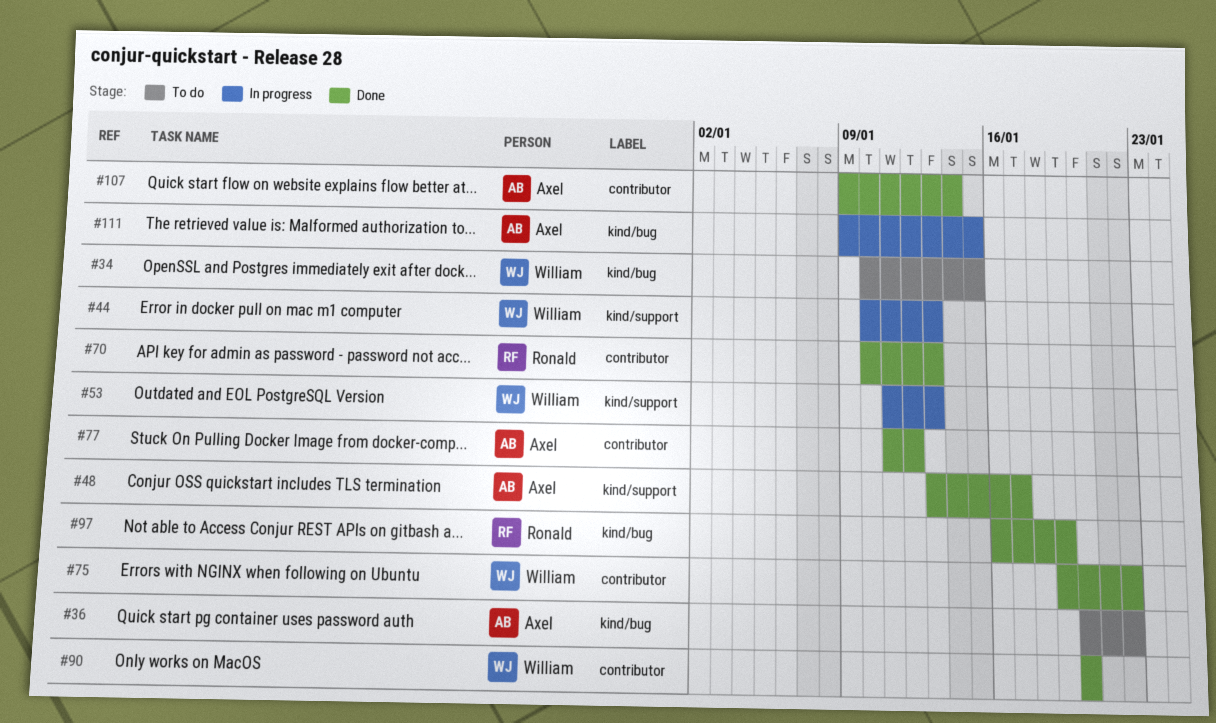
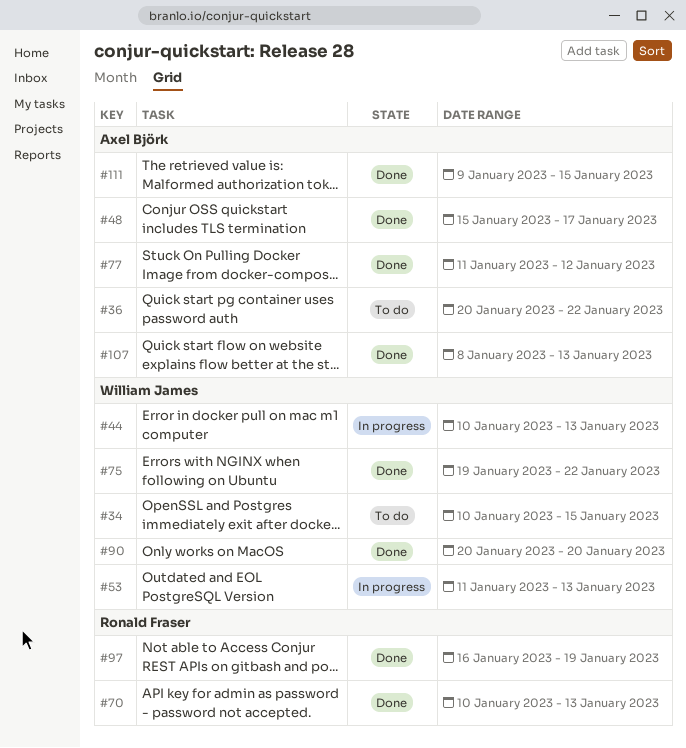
#48, start: Jan 13 -> Jan 15
#107, start: Jan 9 -> Jan 8
#107, due: Jan 14 -> Jan 13
#111, status: In progress -> Done

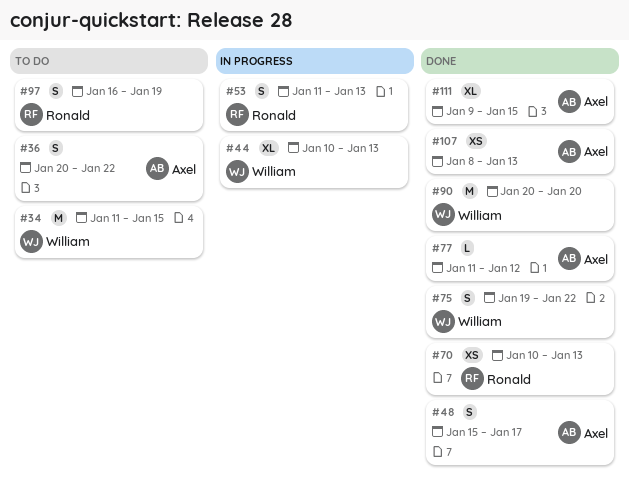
#34, start: Jan 10 -> Jan 11
#53, owner: William James -> Ronald Fraser
#97, status: Done -> To do

